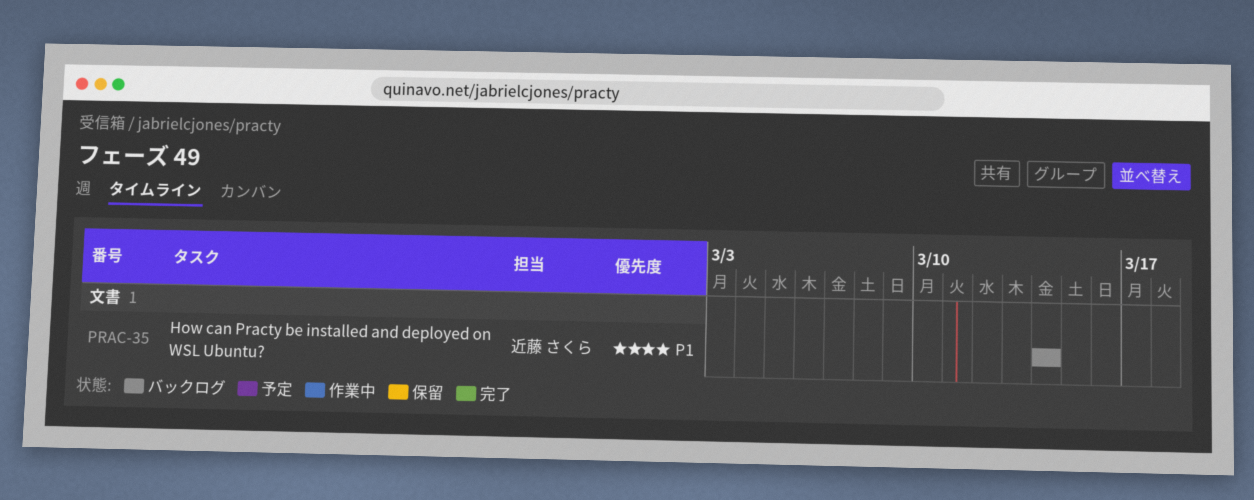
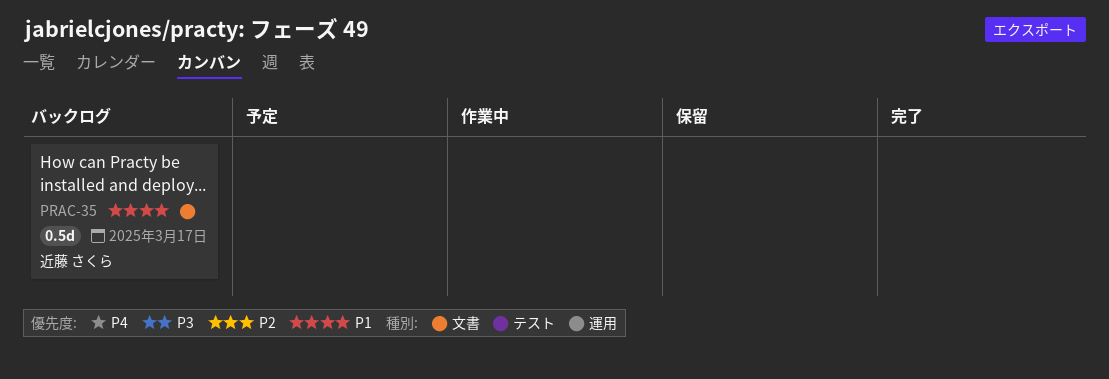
PRAC-35, due: Mar 14 -> Mar 17

